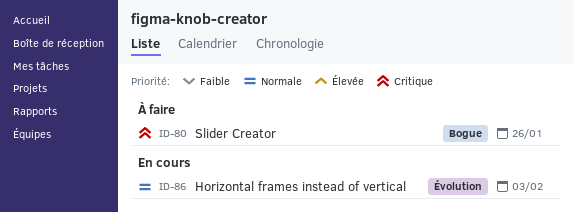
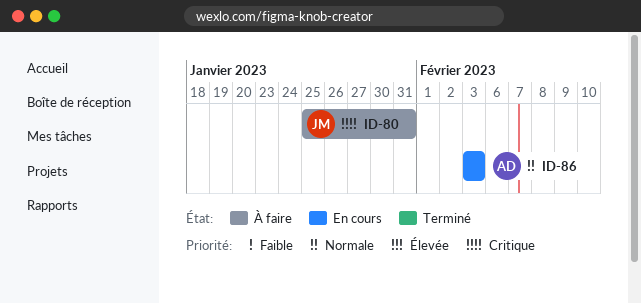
ID-80, due: Jan 26 -> Jan 31

